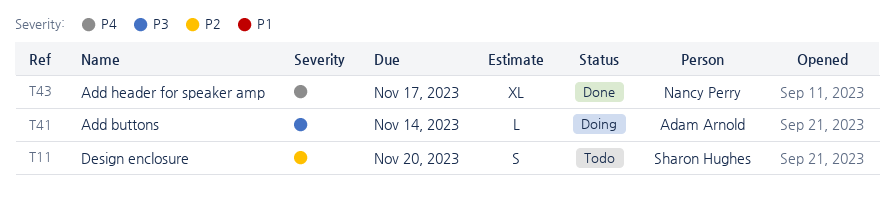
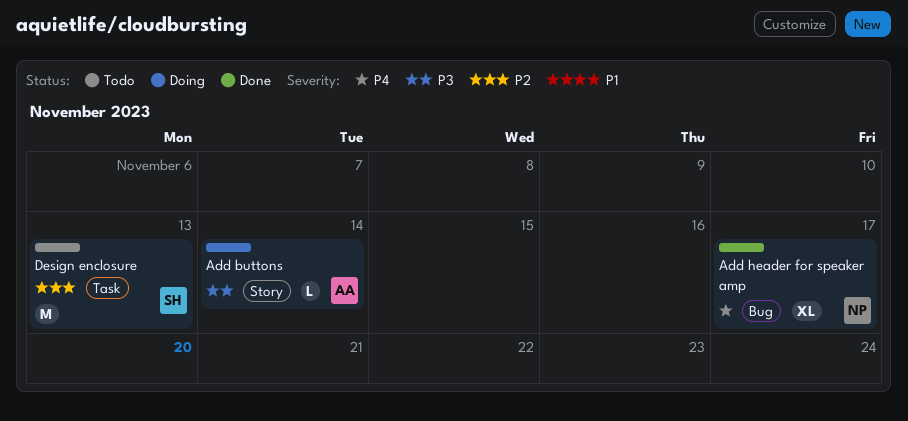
Design enclosure, estimate: S -> M
Design enclosure, due: Nov 20 -> Nov 13

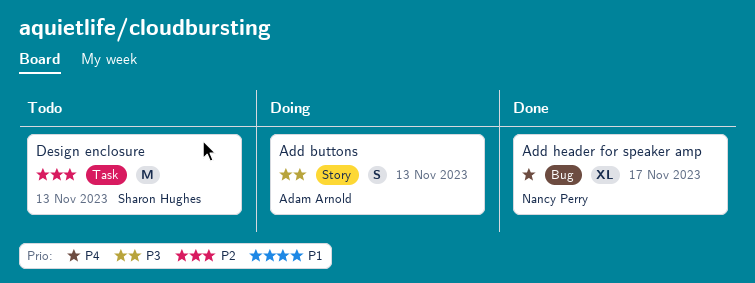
Add buttons, estimate: L -> S
Add buttons, due: Nov 14 -> Nov 13

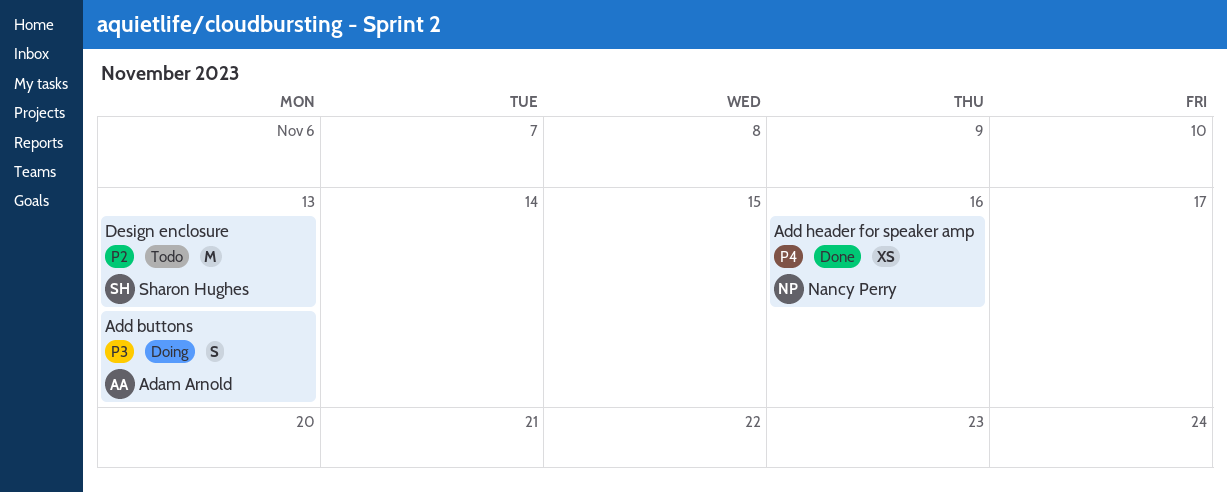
Add header for speaker amp, estimate: XL -> XS
Add header for speaker amp, due: Nov 17 -> Nov 16

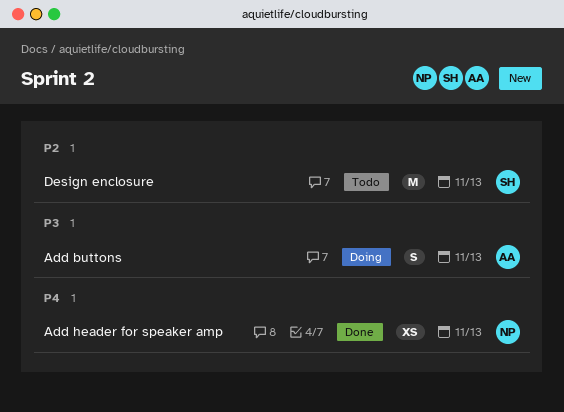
Add header for speaker amp, due: Nov 16 -> Nov 13

